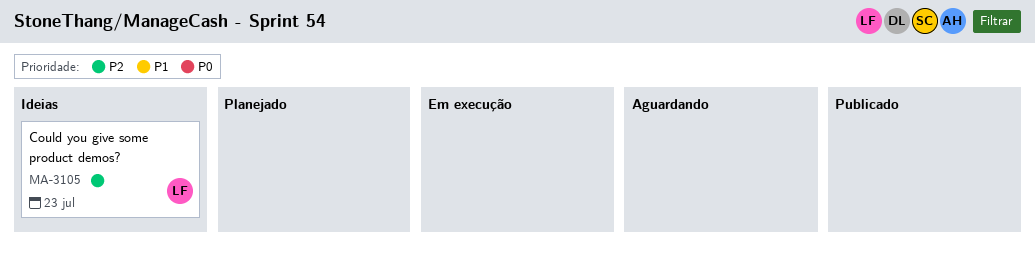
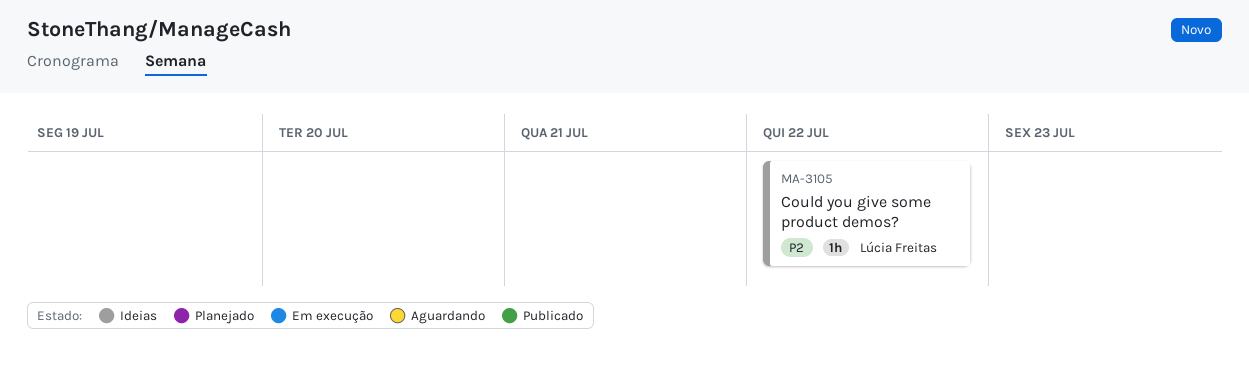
MA-3105, due: Jul 23 -> Jul 22

